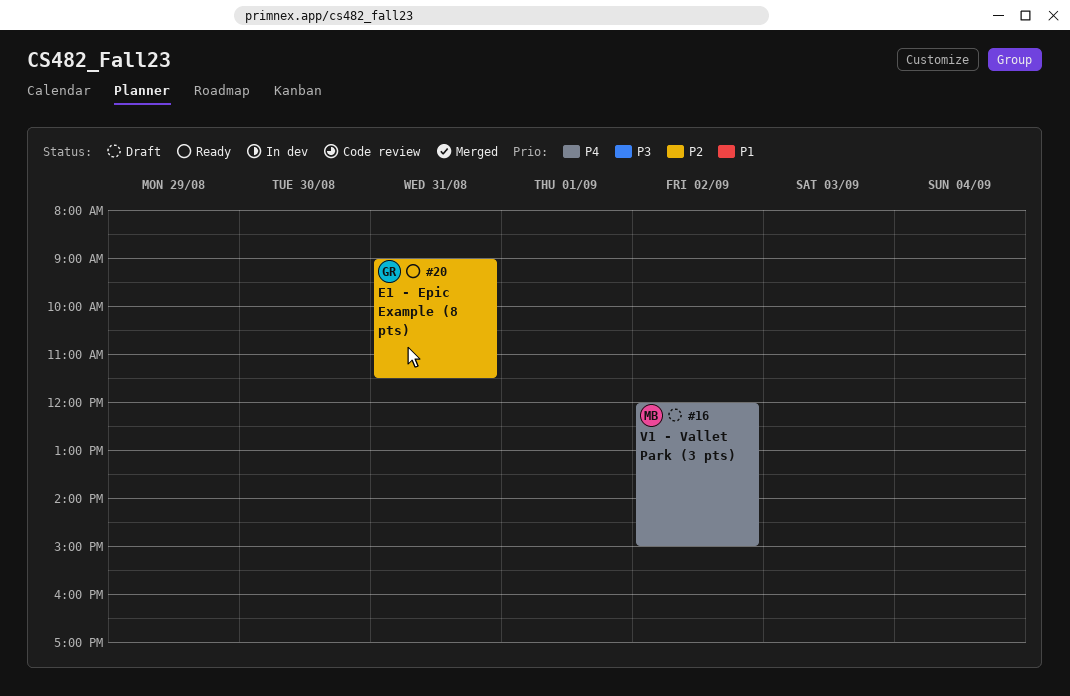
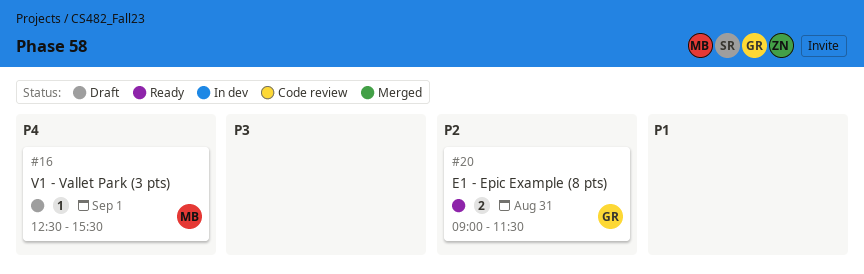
#16, day: Sep 2 -> Sep 1
#16, begins: 12:00 -> 12:30
#16, ends: 15:00 -> 15:30

